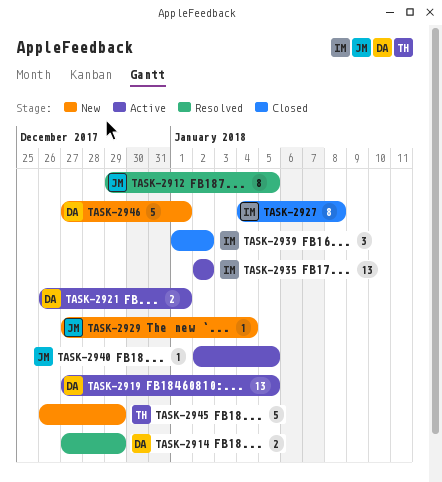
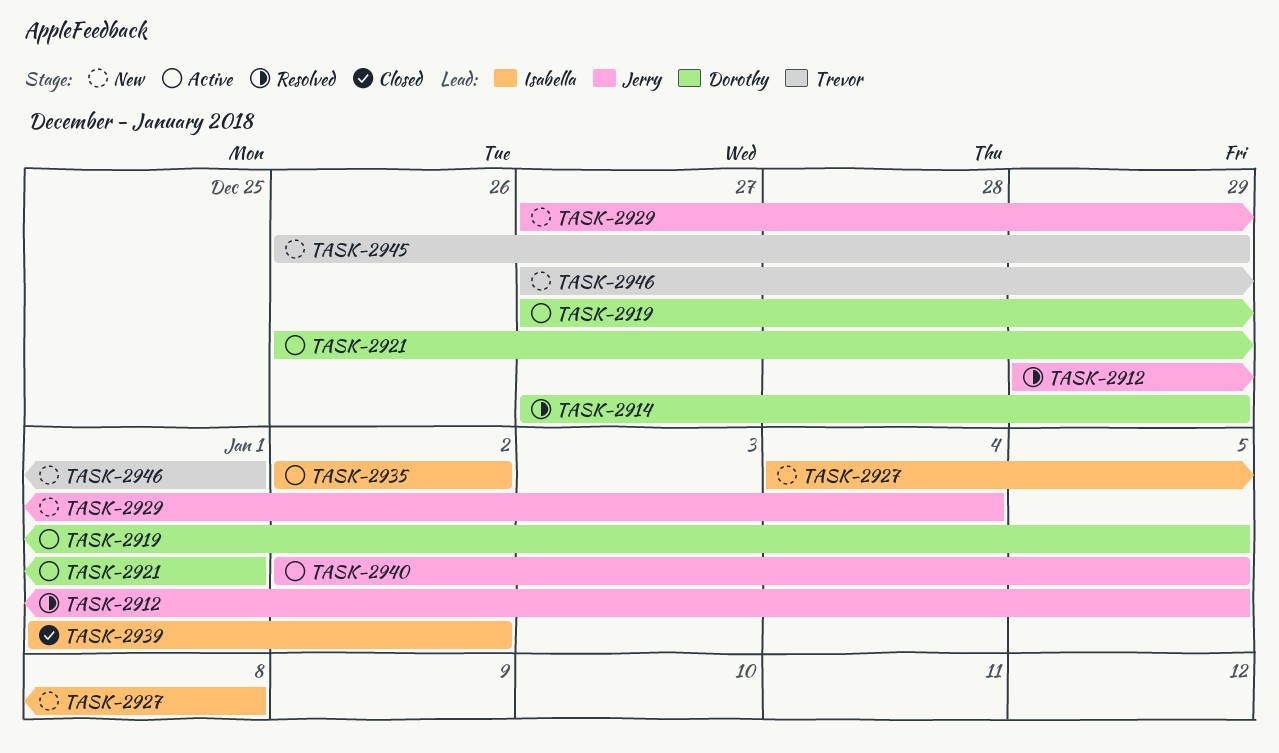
TASK-2927, status: Closed -> New
TASK-2946, owner: Dorothy -> Trevor

